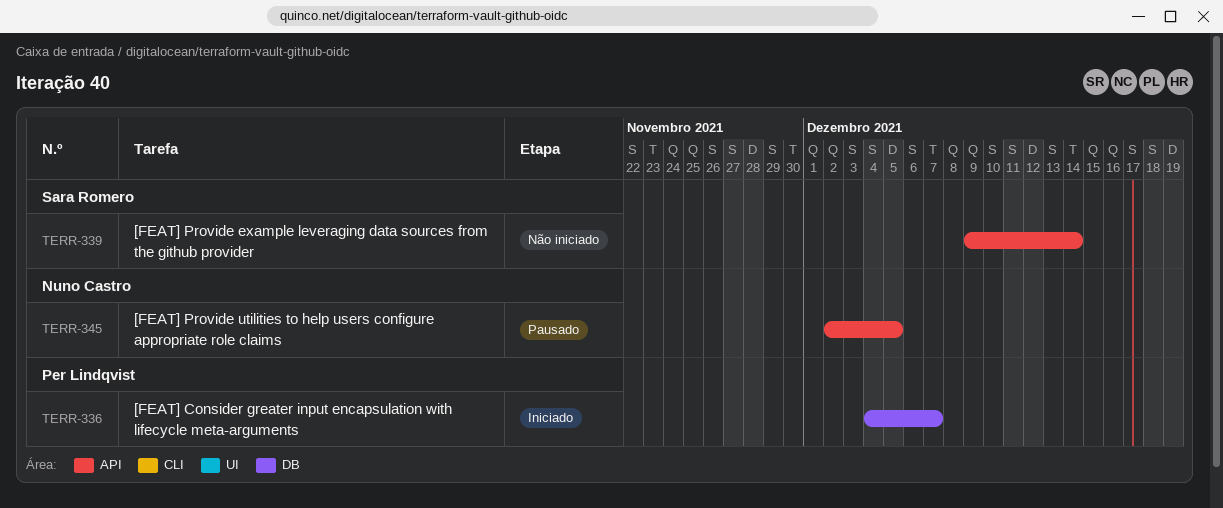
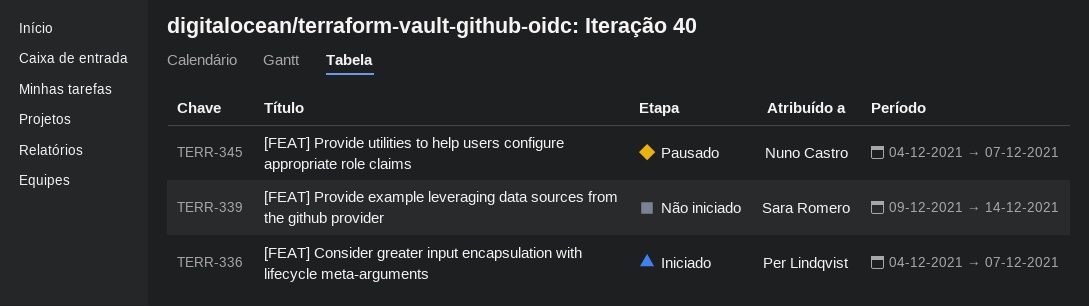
TERR-345, start: Dec 2 -> Dec 4
TERR-345, due: Dec 5 -> Dec 7

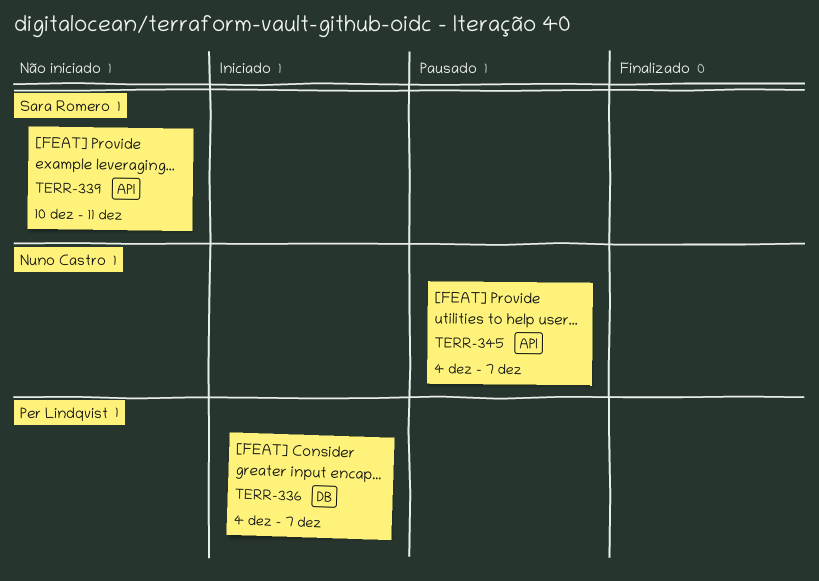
TERR-339, start: Dec 9 -> Dec 10
TERR-339, due: Dec 14 -> Dec 11

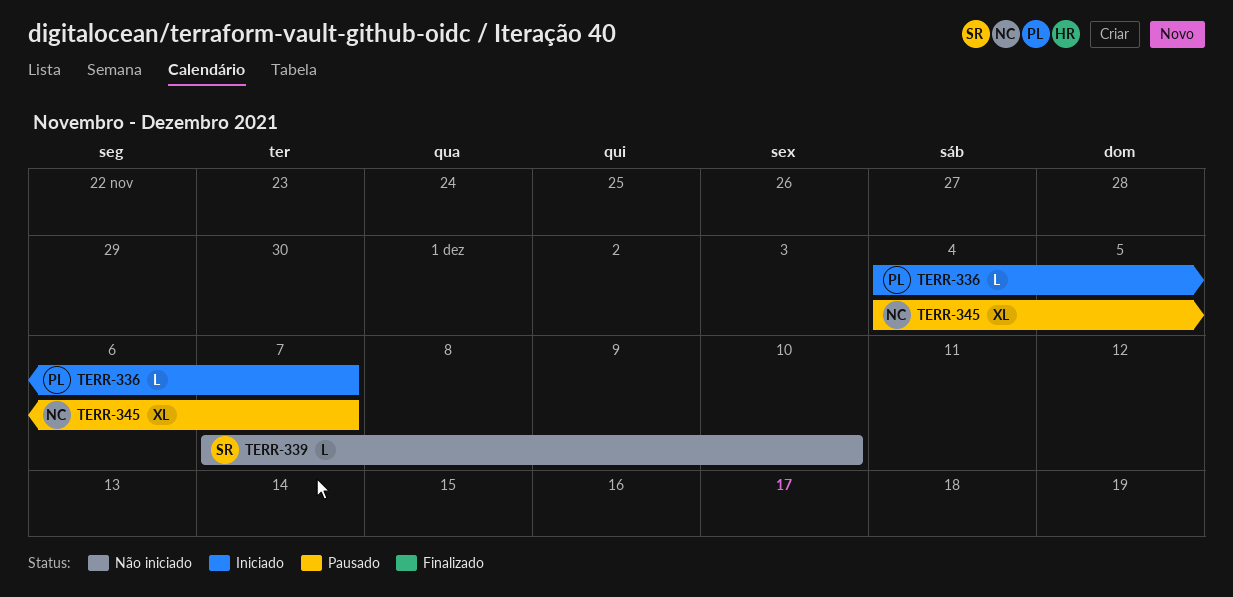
TERR-339, start: Dec 10 -> Dec 7
TERR-339, due: Dec 11 -> Dec 10

